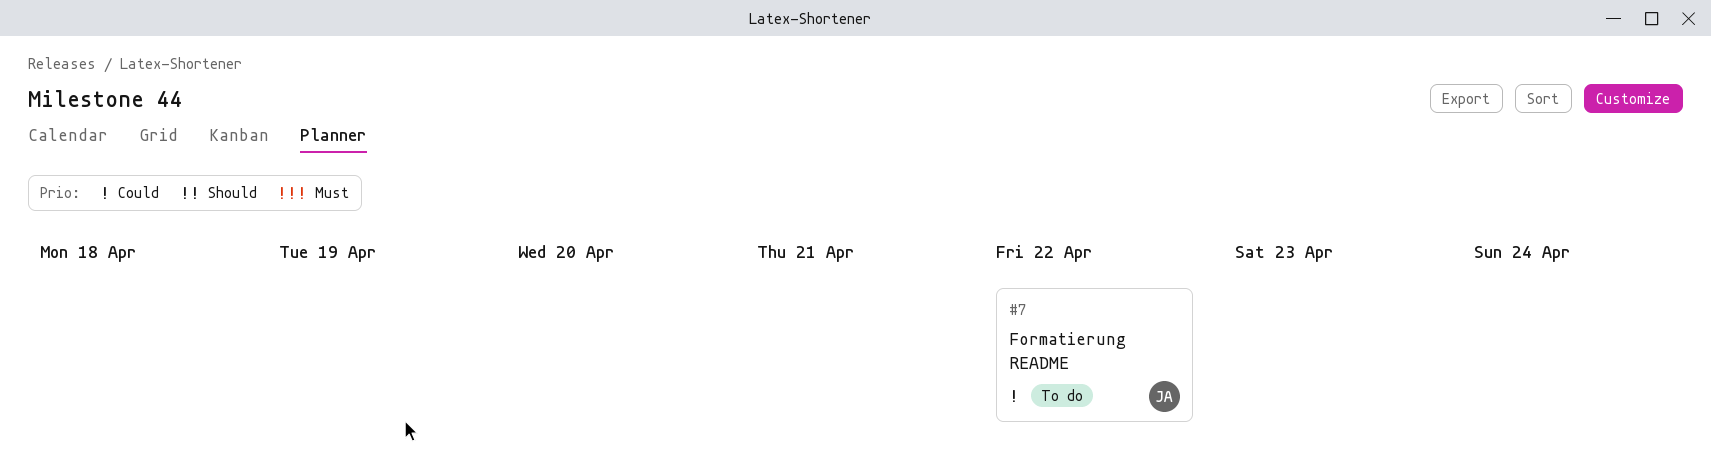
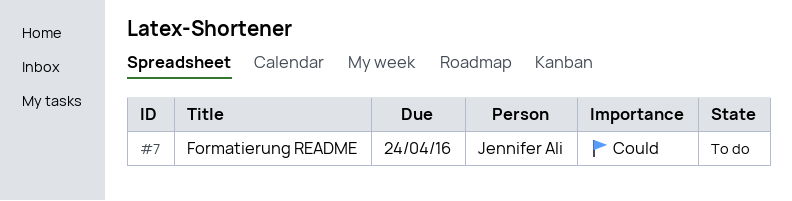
#7, due: Apr 22 -> Apr 24

